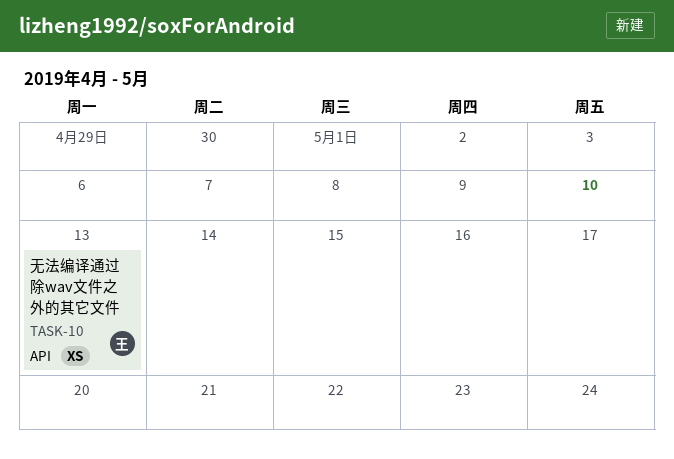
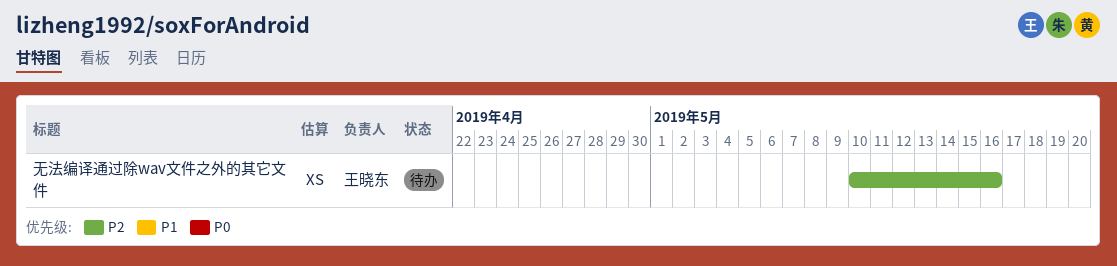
无法编译通过除wav文件之外的其它文件, due: May 13 -> May 16

